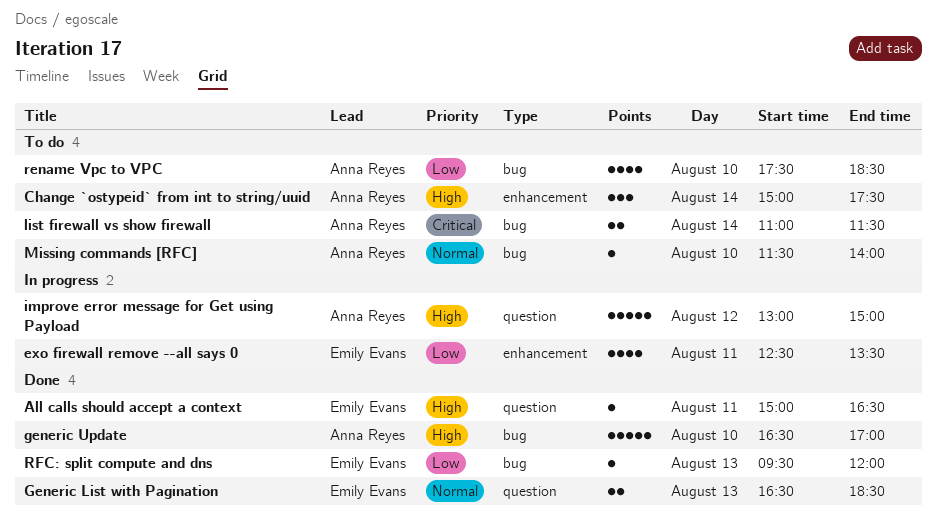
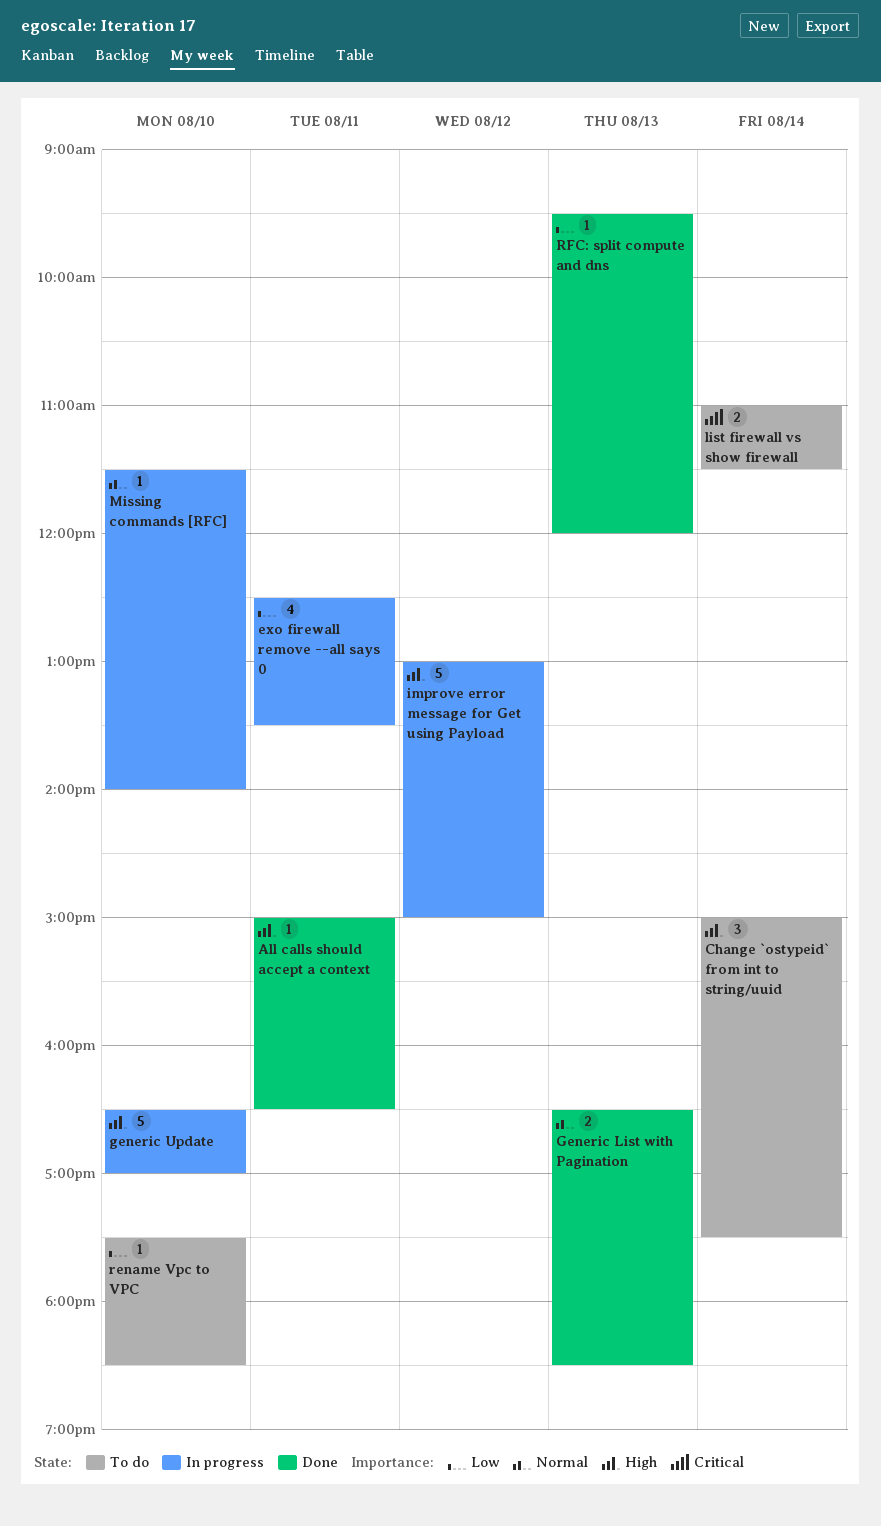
generic Update, status: Done -> In progress
Missing commands [RFC], status: To do -> In progress
rename Vpc to VPC, estimate: 4 -> 1

